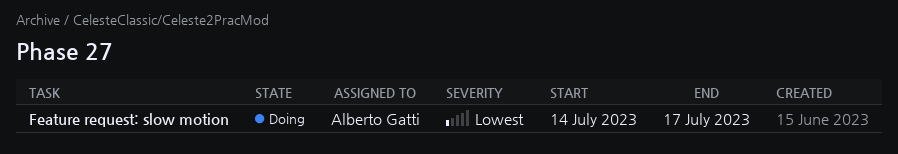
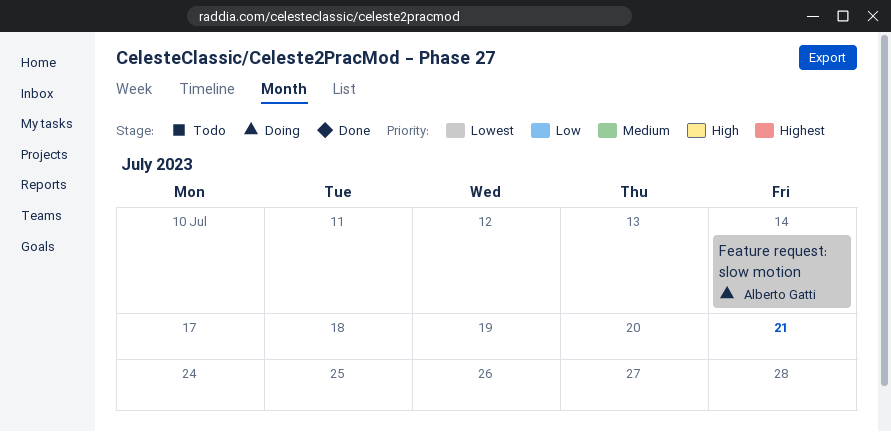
Feature request: slow motion, due: Jul 17 -> Jul 14

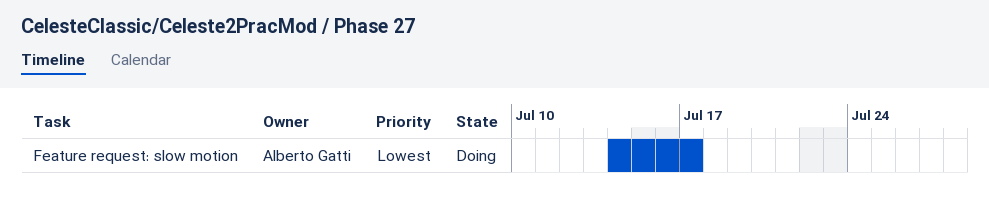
Feature request: slow motion, due: Jul 14 -> Jul 17

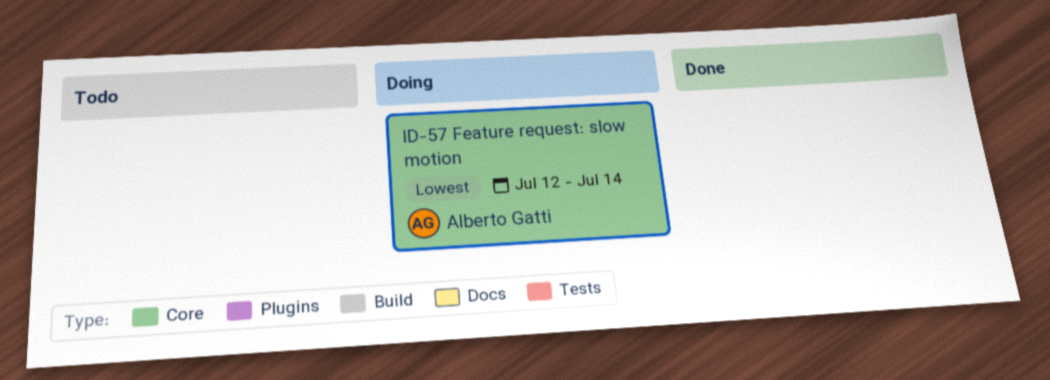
Feature request: slow motion, start: Jul 14 -> Jul 12
Feature request: slow motion, due: Jul 17 -> Jul 14

